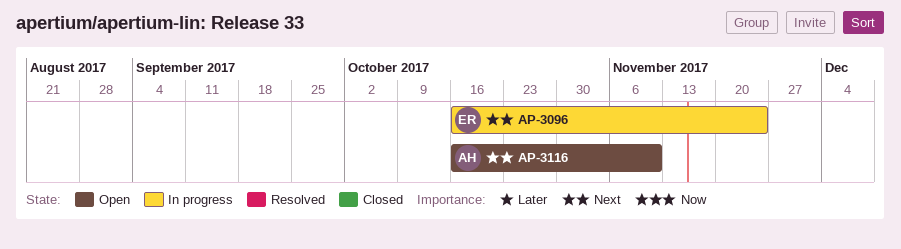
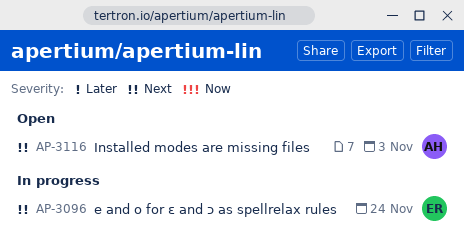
AP-3116, due: Nov 10 -> Nov 3

